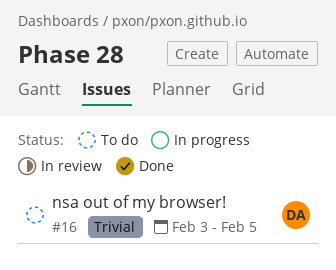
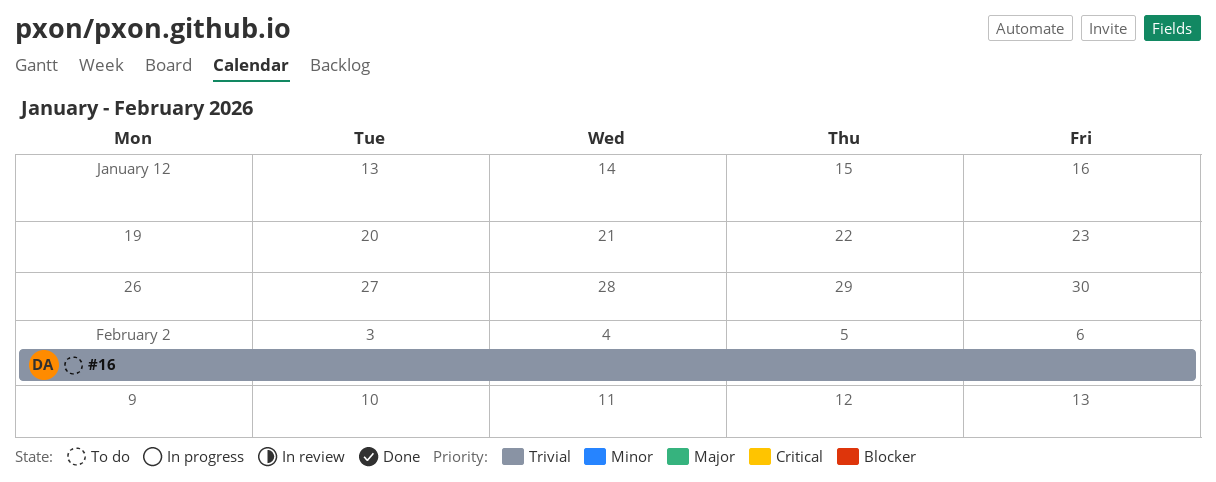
#16, start: Feb 3 -> Feb 2
#16, due: Feb 5 -> Feb 6

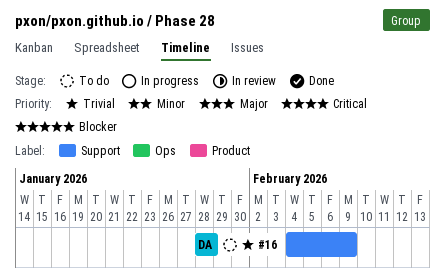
#16, start: Feb 2 -> Feb 4
#16, due: Feb 6 -> Feb 9

